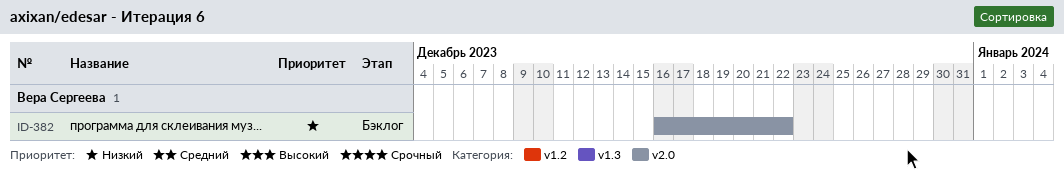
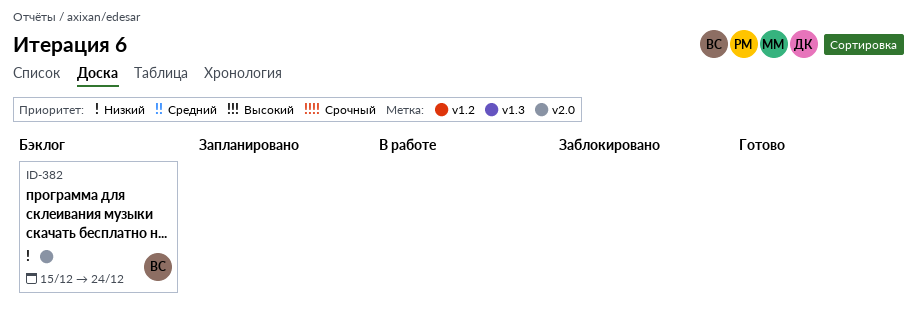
ID-382, start: Dec 16 -> Dec 15
ID-382, due: Dec 22 -> Dec 24

